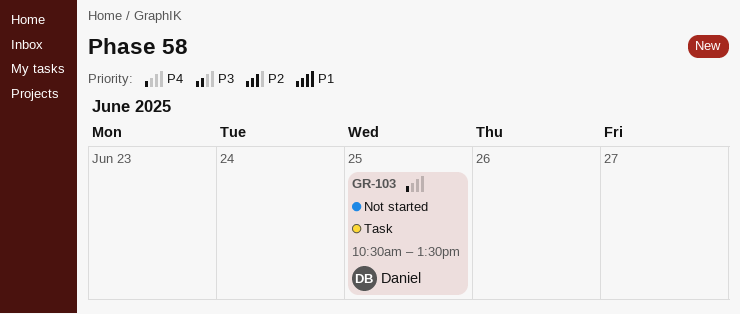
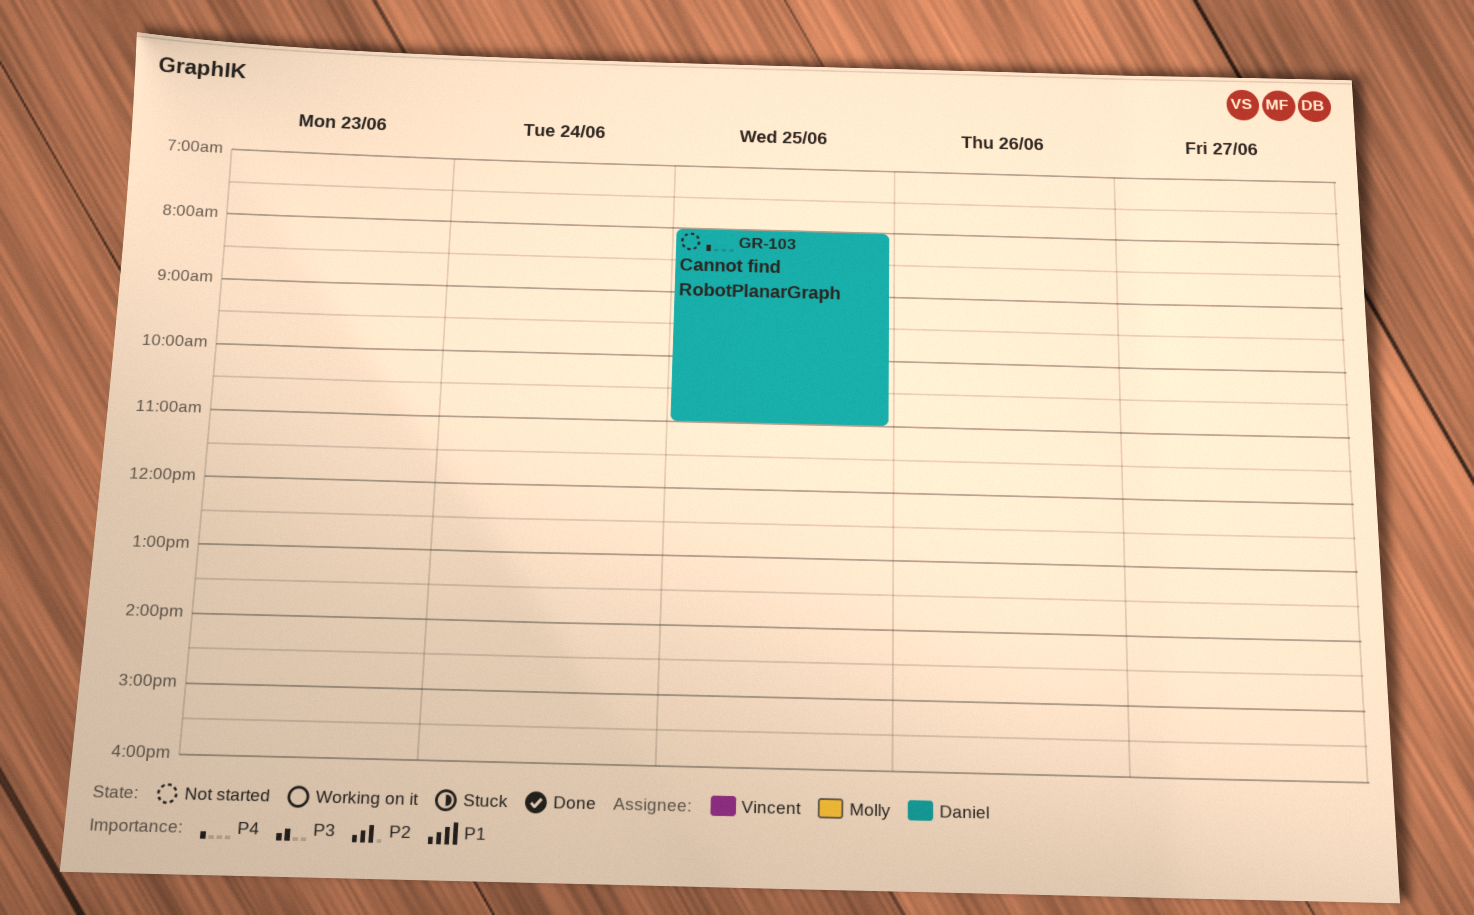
GR-103, begins: 10:30 -> 08:00
GR-103, ends: 13:30 -> 11:00

